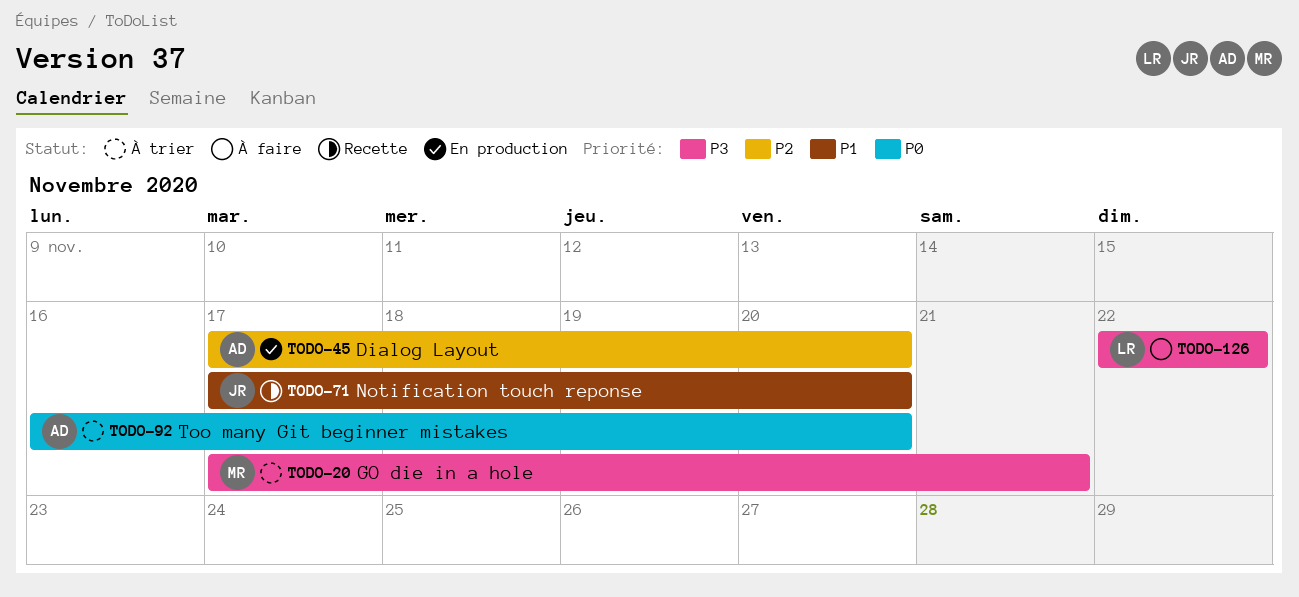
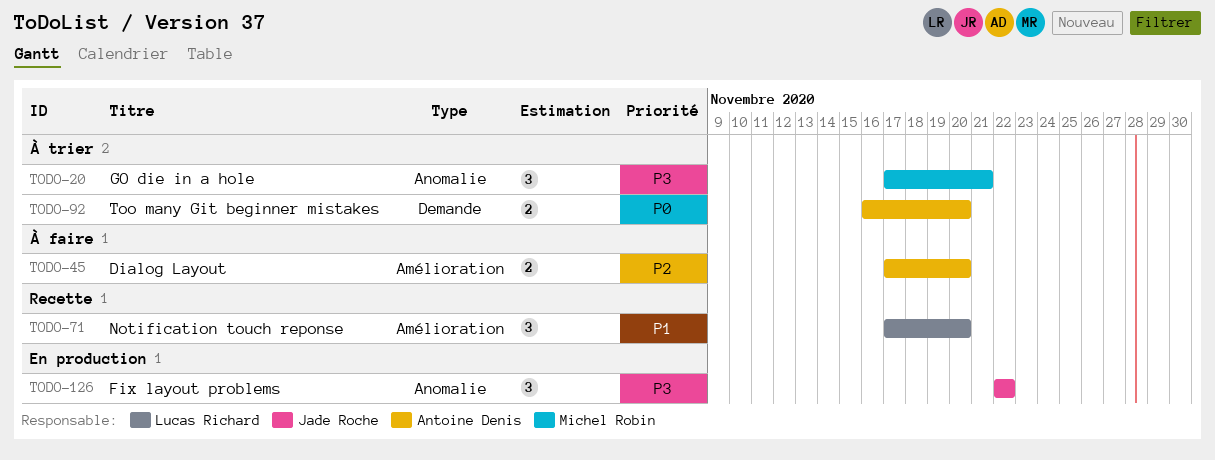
TODO-45, status: En production -> À faire
TODO-71, owner: Jade Roche -> Lucas Richard
TODO-126, status: À faire -> En production
TODO-126, owner: Lucas Richard -> Jade Roche

